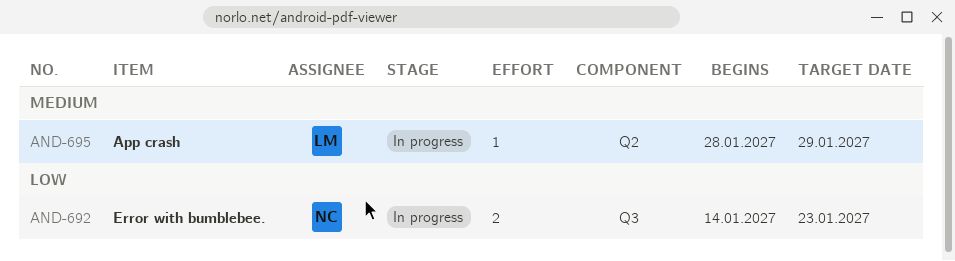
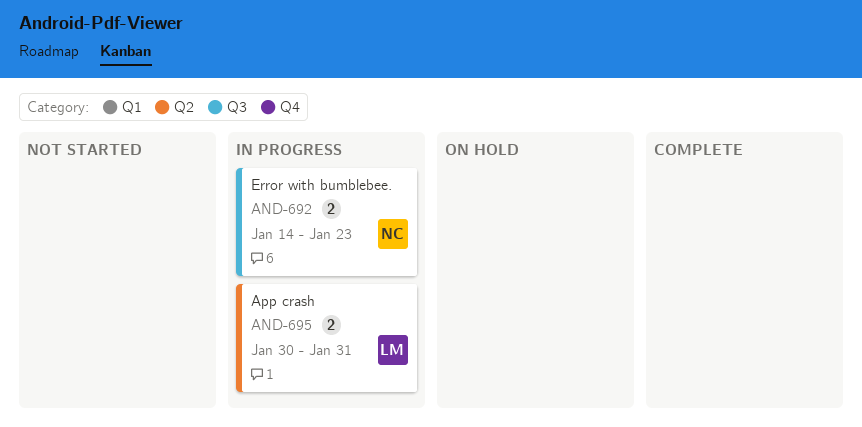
AND-695, estimate: 1 -> 2
AND-695, start: Jan 28 -> Jan 30
AND-695, due: Jan 29 -> Jan 31

